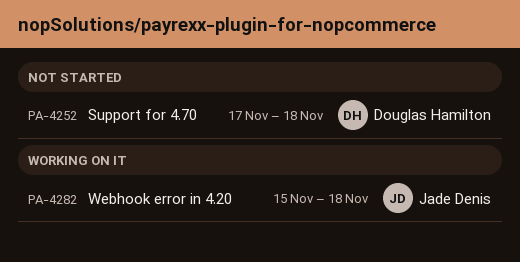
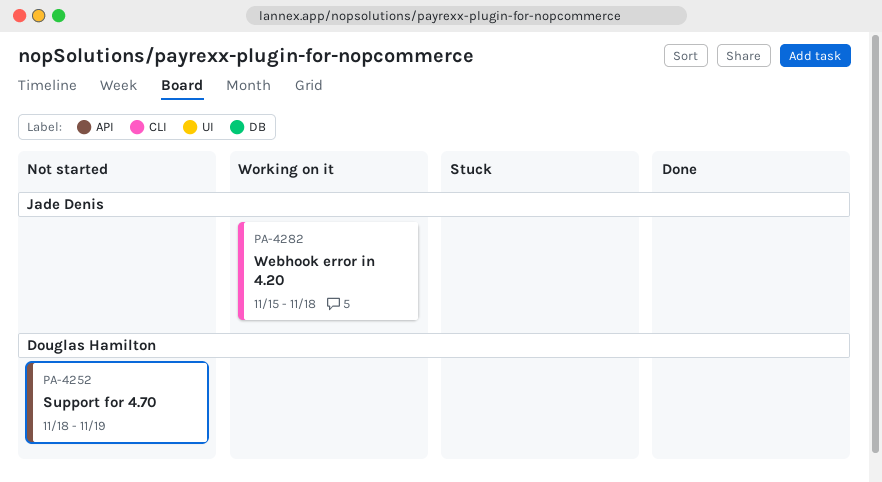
PA-4252, start: Nov 17 -> Nov 18
PA-4252, due: Nov 18 -> Nov 19

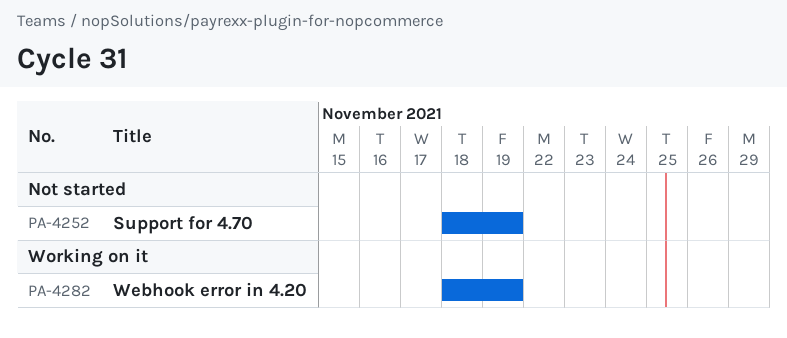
PA-4282, start: Nov 15 -> Nov 18
PA-4282, due: Nov 18 -> Nov 19

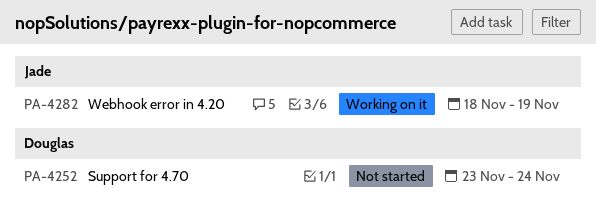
PA-4252, start: Nov 18 -> Nov 23
PA-4252, due: Nov 19 -> Nov 24

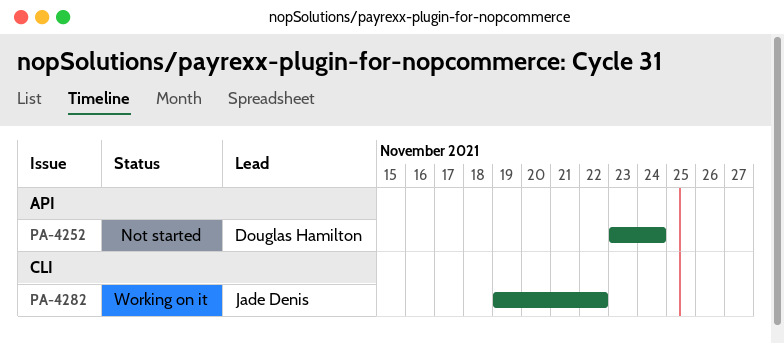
PA-4282, start: Nov 18 -> Nov 19
PA-4282, due: Nov 19 -> Nov 22

